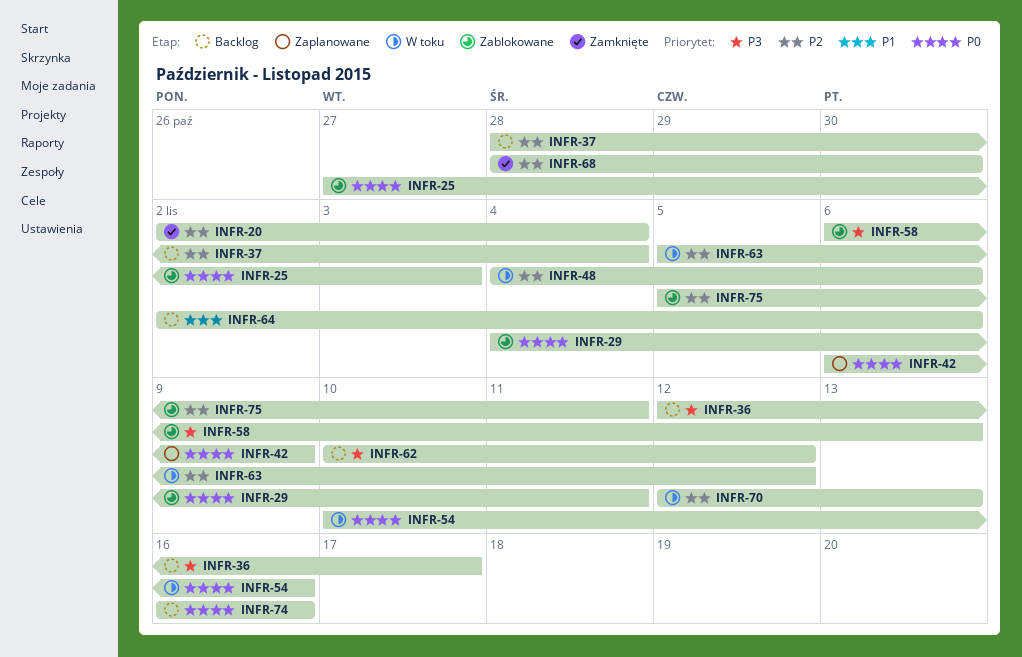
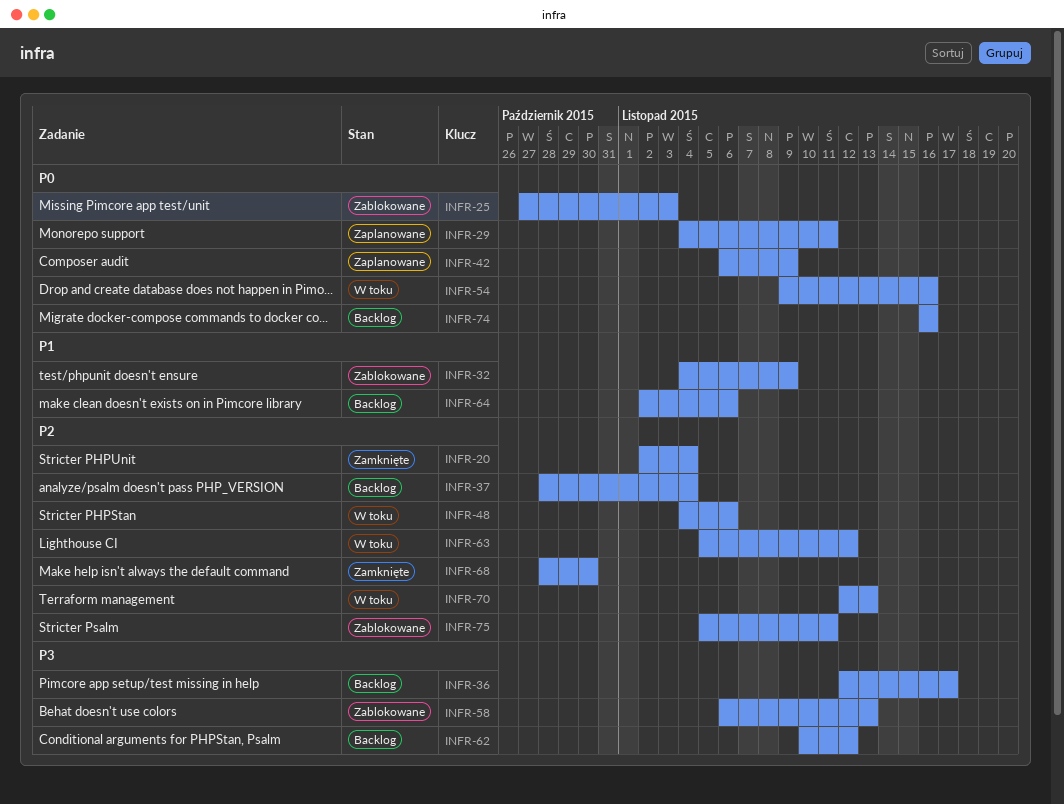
INFR-29, status: Zablokowane -> Zaplanowane
INFR-32: none -> present
INFR-54, start: Nov 10 -> Nov 9

